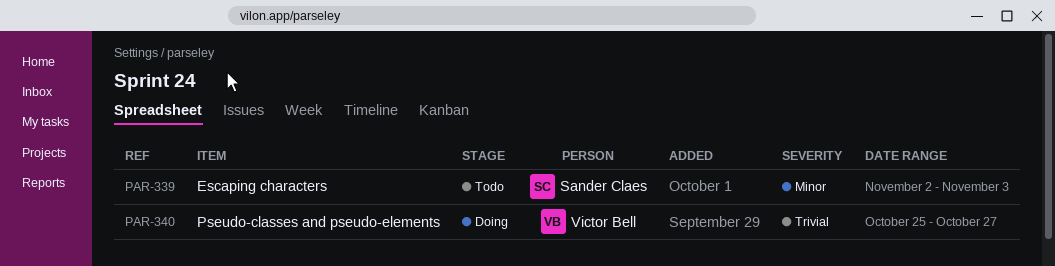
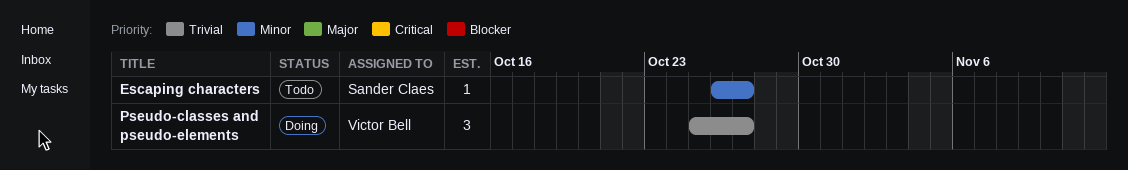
Escaping characters, start: Nov 2 -> Oct 26
Escaping characters, due: Nov 3 -> Oct 27

